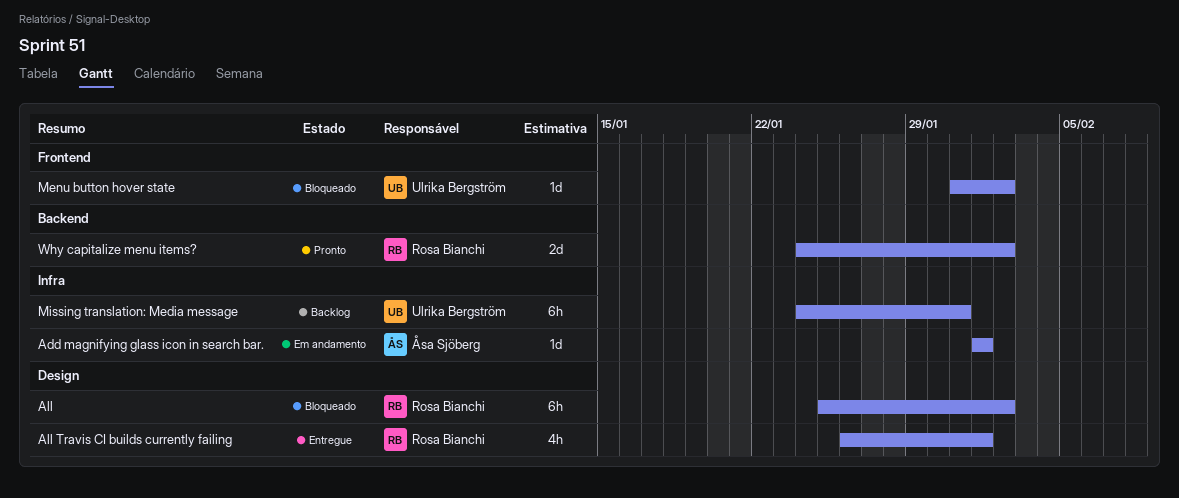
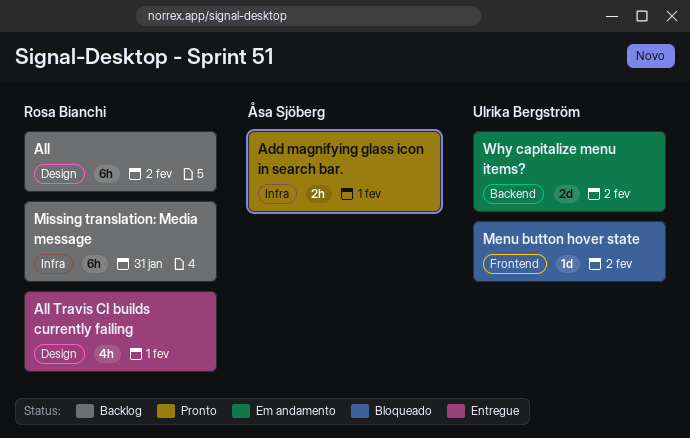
Add magnifying glass icon in search bar., status: Em andamento -> Pronto
Add magnifying glass icon in search bar., estimate: 1d -> 2h
All, status: Bloqueado -> Backlog
Missing translation: Media message, owner: Ulrika Bergström -> Rosa Bianchi
Why capitalize menu items?, status: Pronto -> Em andamento
Why capitalize menu items?, owner: Rosa Bianchi -> Ulrika Bergström

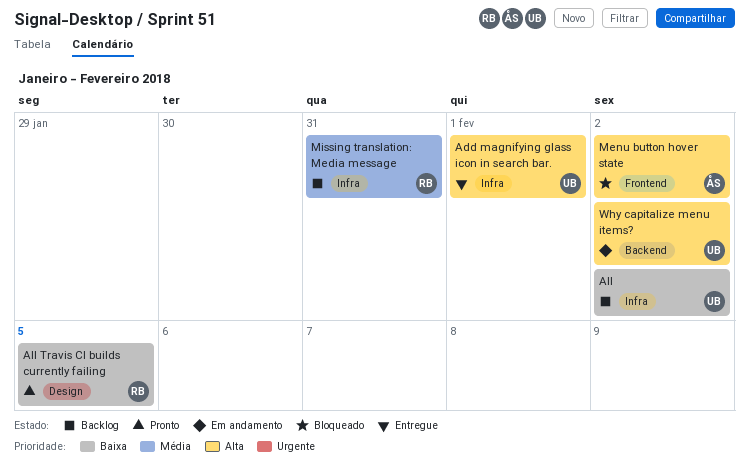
Add magnifying glass icon in search bar., status: Pronto -> Entregue
Add magnifying glass icon in search bar., owner: Åsa Sjöberg -> Ulrika Bergström
All, owner: Rosa Bianchi -> Ulrika Bergström
All, label: Design -> Infra
All Travis CI builds currently failing, status: Entregue -> Pronto
All Travis CI builds currently failing, due: Feb 1 -> Feb 5
Menu button hover state, owner: Ulrika Bergström -> Åsa Sjöberg

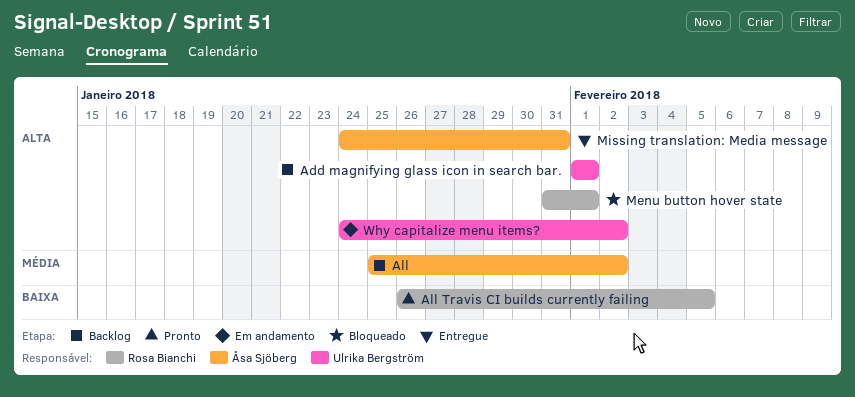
Add magnifying glass icon in search bar., status: Entregue -> Backlog
All, owner: Ulrika Bergström -> Åsa Sjöberg
All, priority: Baixa -> Média
Menu button hover state, owner: Åsa Sjöberg -> Rosa Bianchi
Menu button hover state, due: Feb 2 -> Feb 1
Missing translation: Media message, status: Backlog -> Entregue
Missing translation: Media message, owner: Rosa Bianchi -> Åsa Sjöberg
Missing translation: Media message, priority: Média -> Alta

